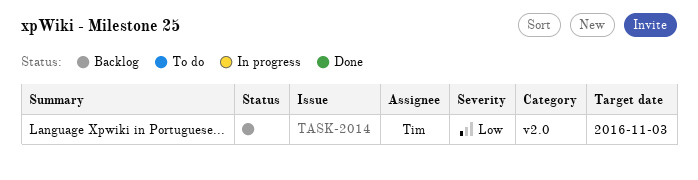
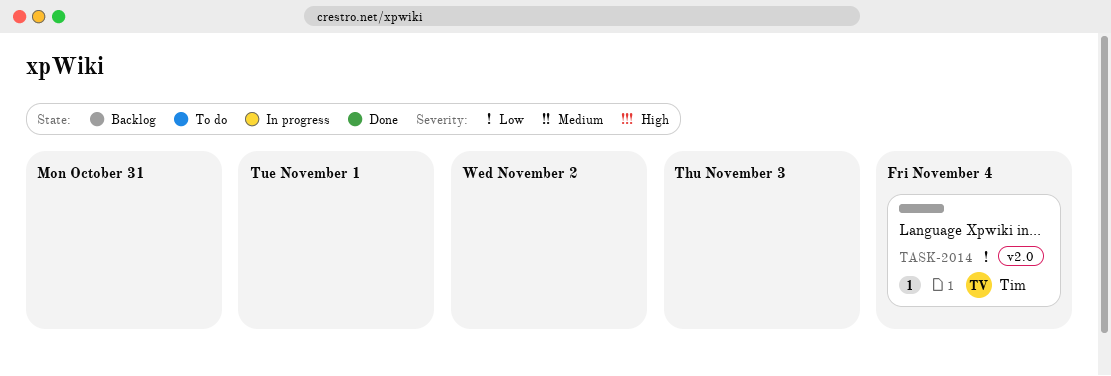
TASK-2014, due: Nov 3 -> Nov 4

